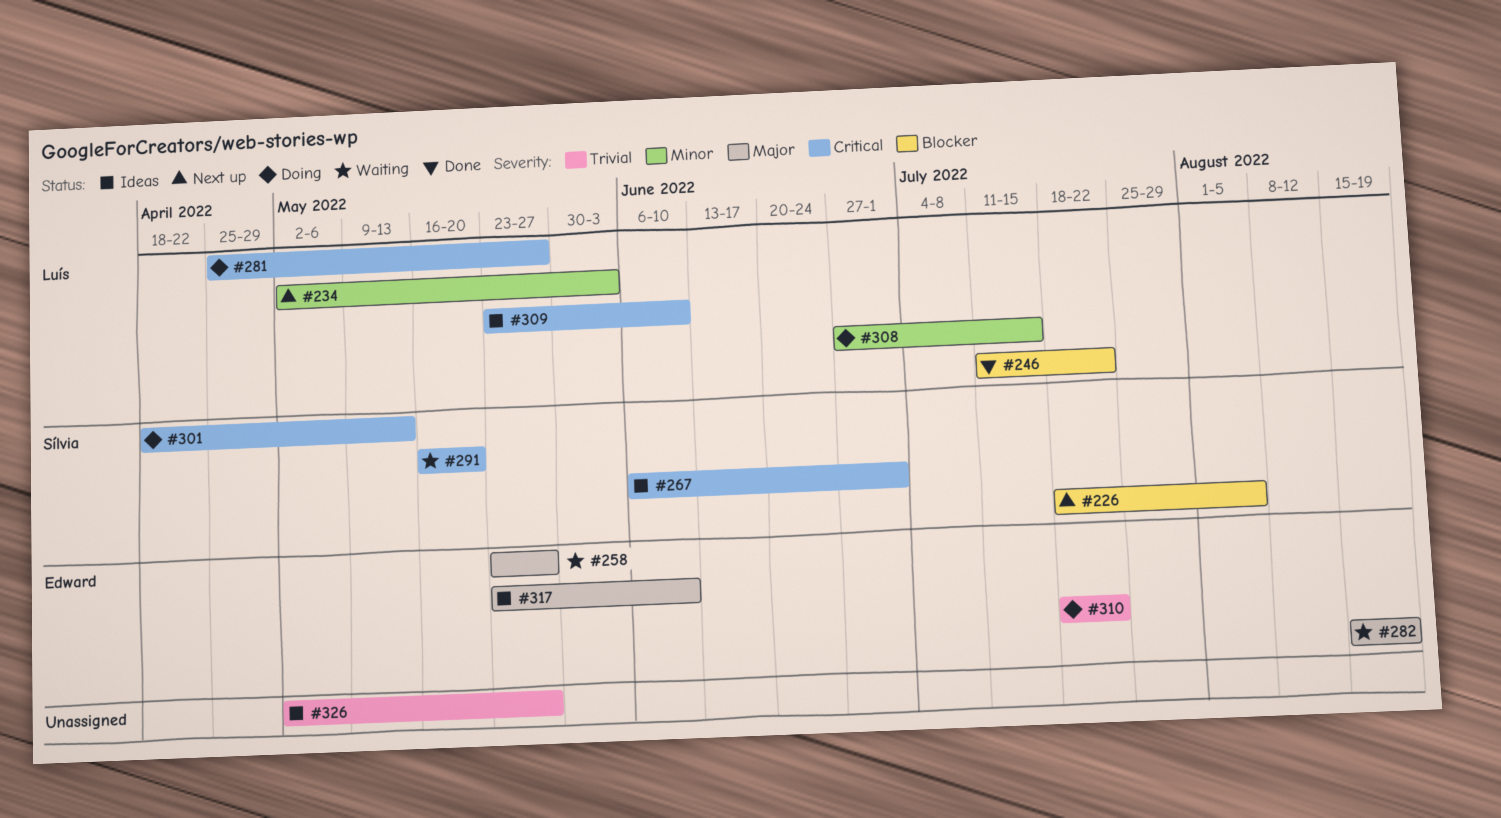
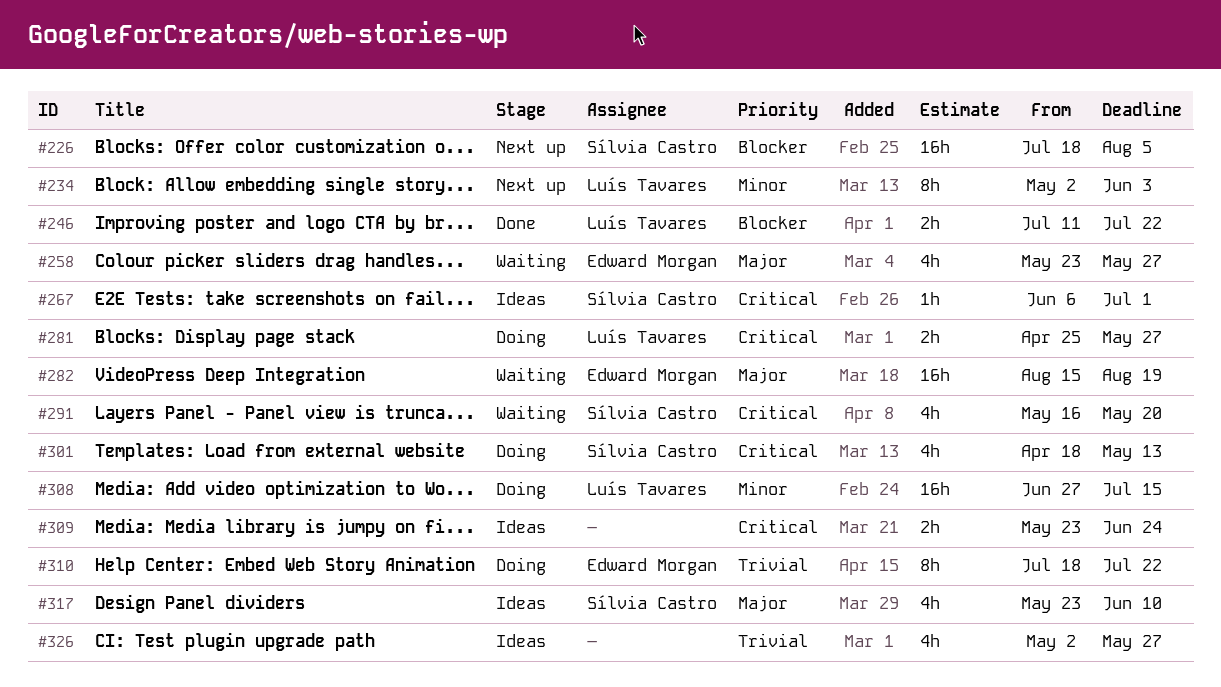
#309, owner: Luís Tavares -> none
#309, due: Jun 10 -> Jun 24
#317, owner: Edward Morgan -> Sílvia Castro

